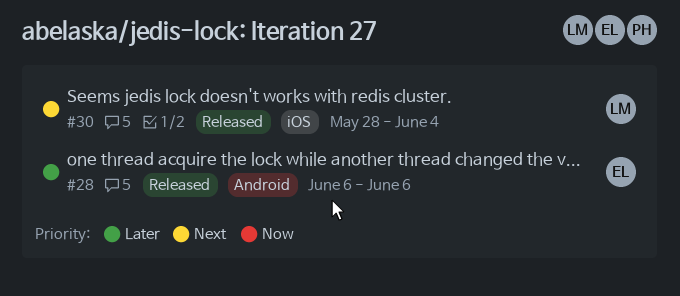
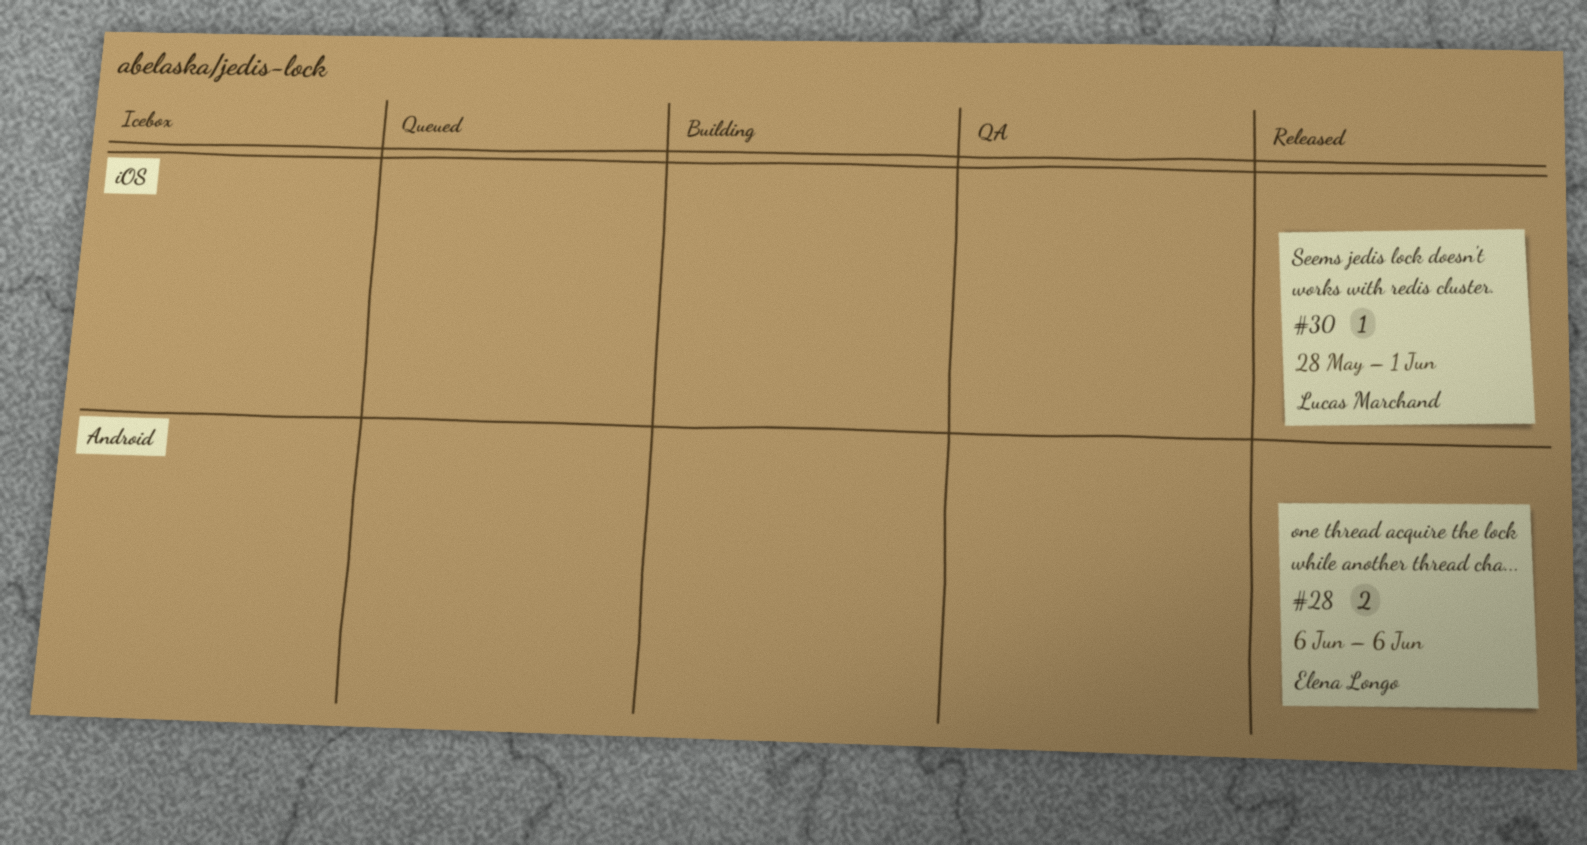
#30, due: Jun 4 -> Jun 1

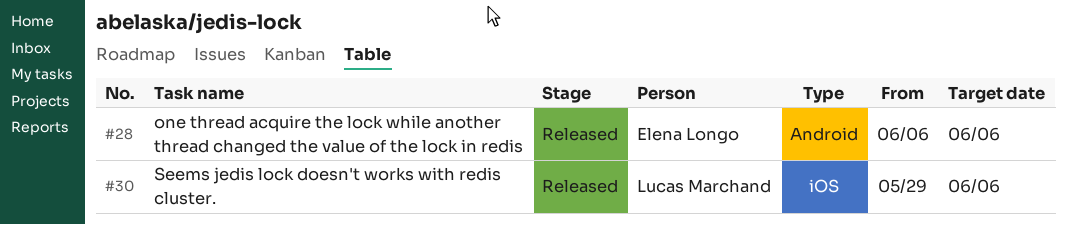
#30, start: May 28 -> May 29
#30, due: Jun 1 -> Jun 6

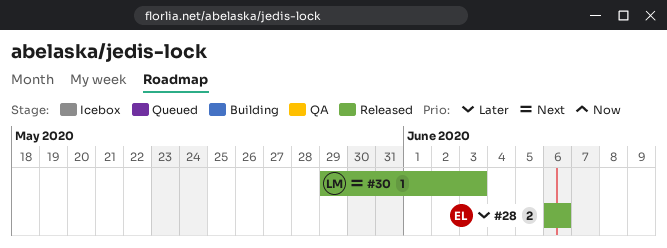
#30, due: Jun 6 -> Jun 3

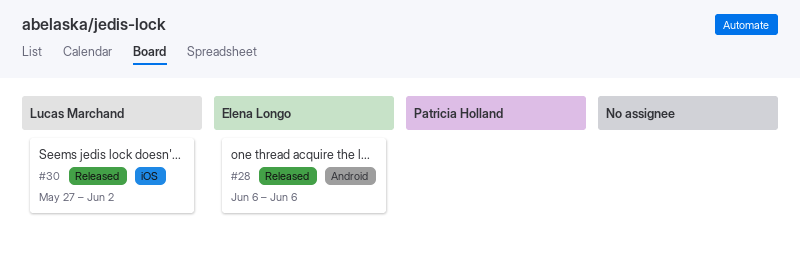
#30, start: May 29 -> May 27
#30, due: Jun 3 -> Jun 2

